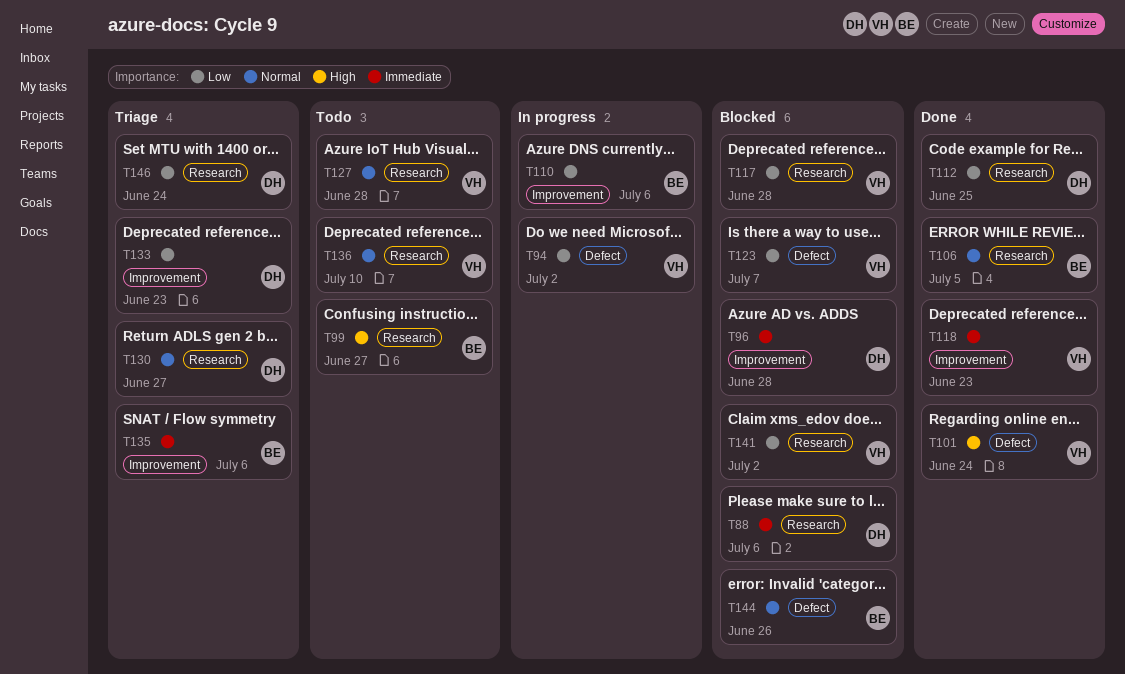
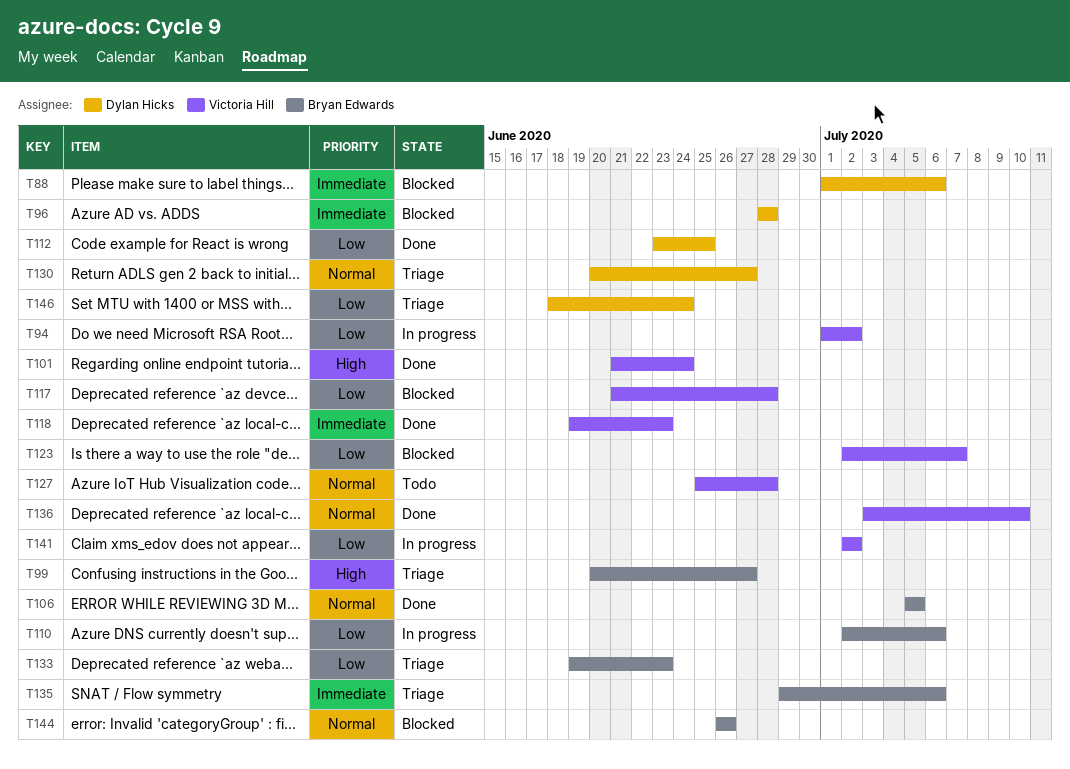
T99, status: Todo -> Triage
T133, owner: Dylan Hicks -> Bryan Edwards
T136, status: Todo -> Done
T141, status: Blocked -> In progress

